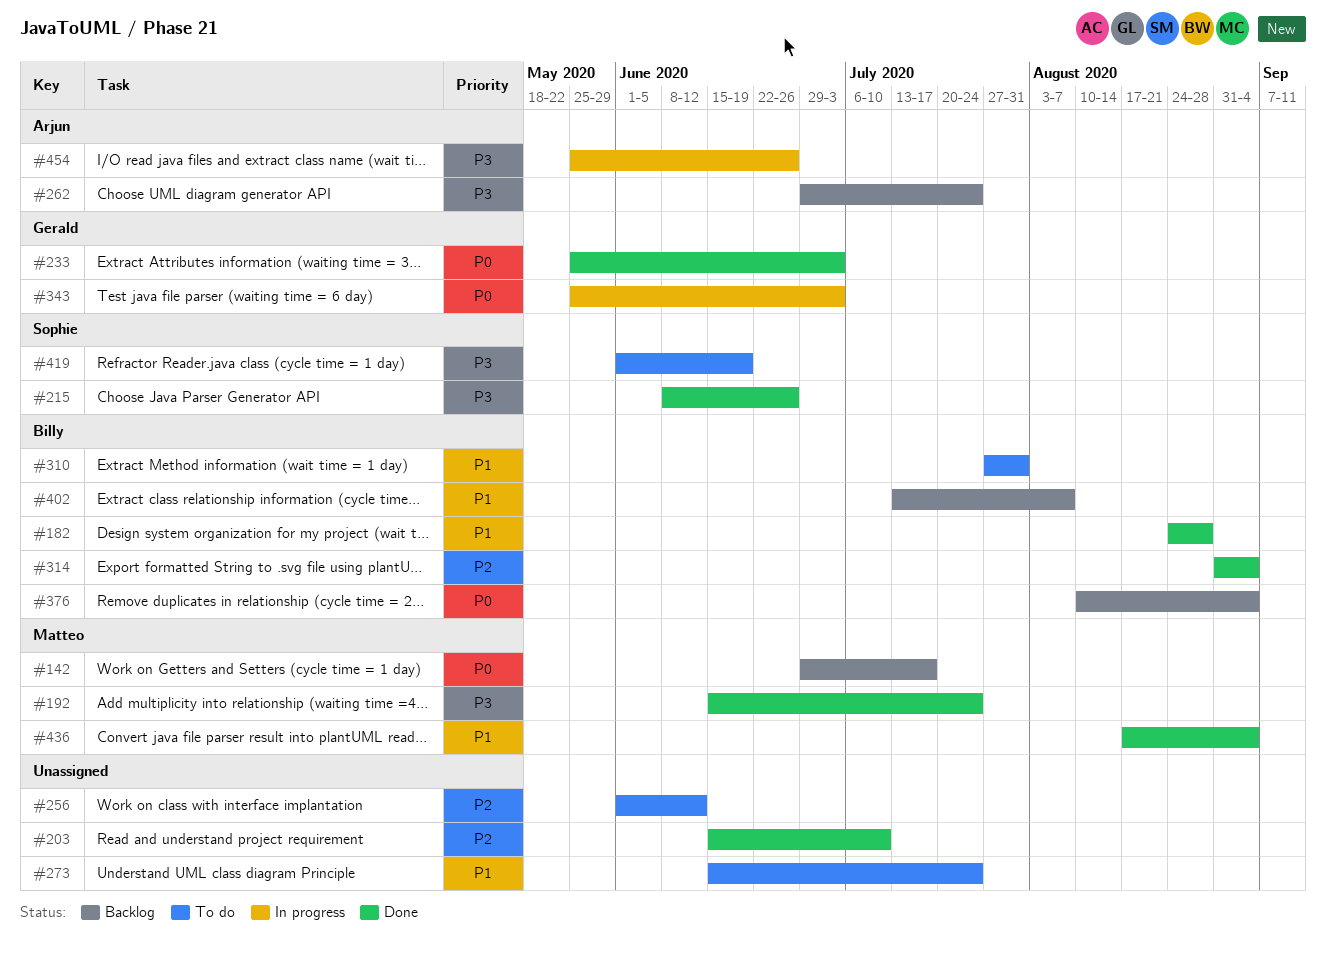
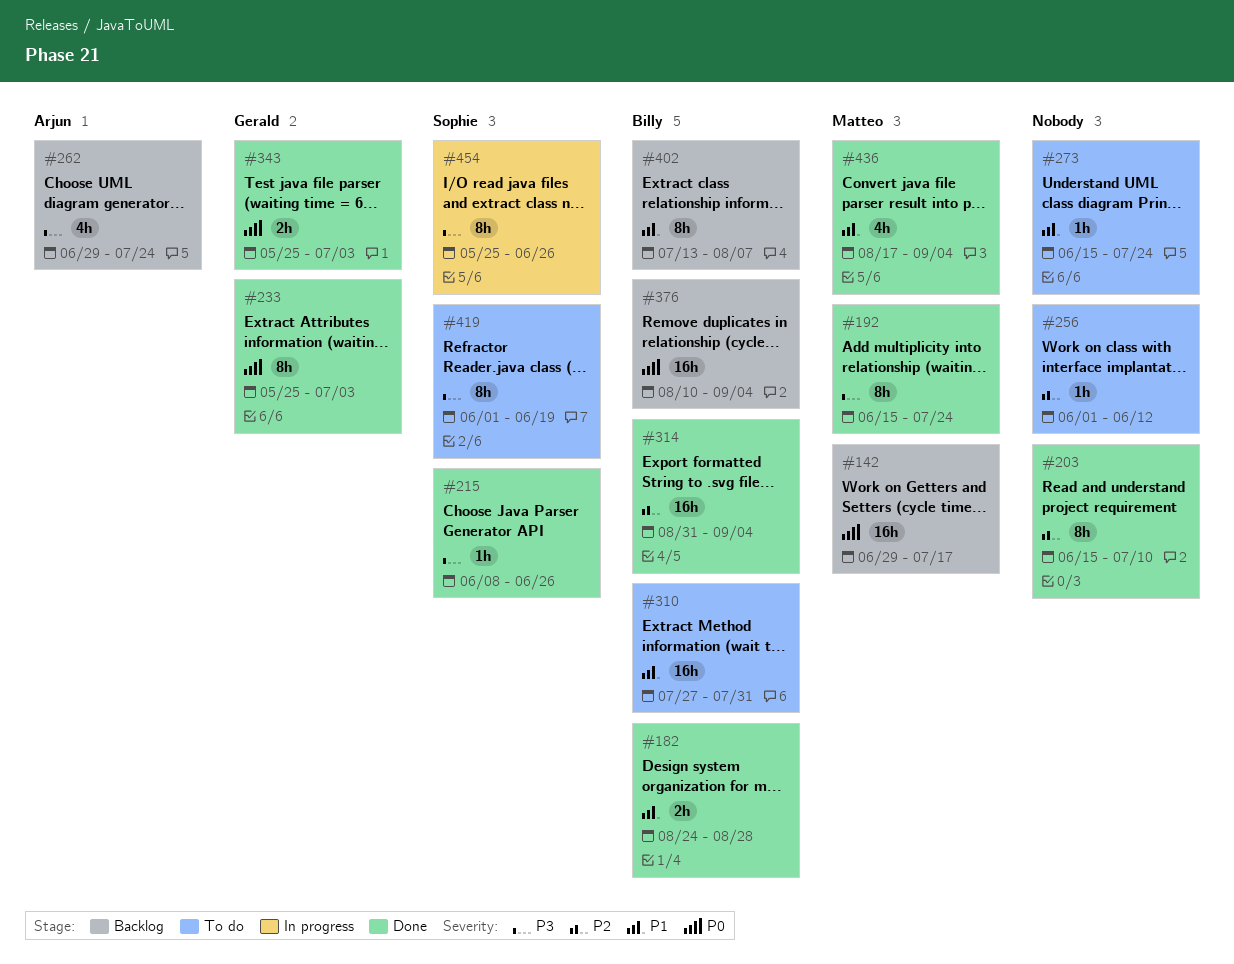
#343, status: In progress -> Done
#454, owner: Arjun -> Sophie

